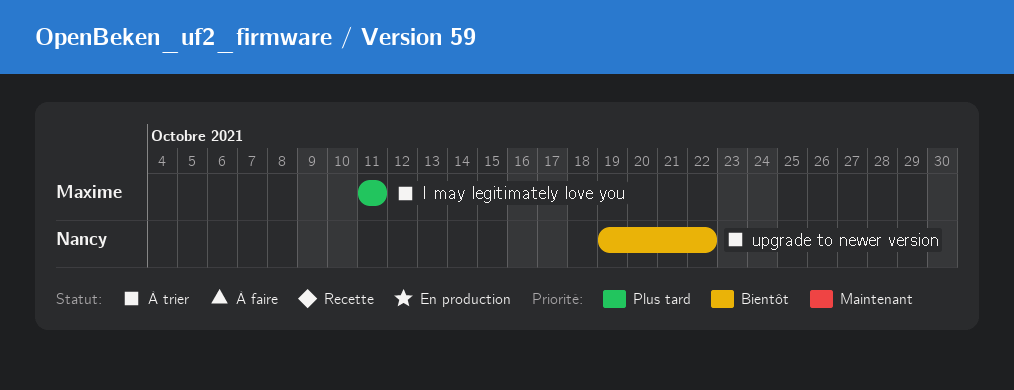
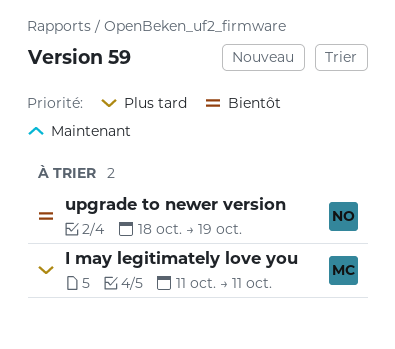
upgrade to newer version, start: Oct 19 -> Oct 18
upgrade to newer version, due: Oct 22 -> Oct 19

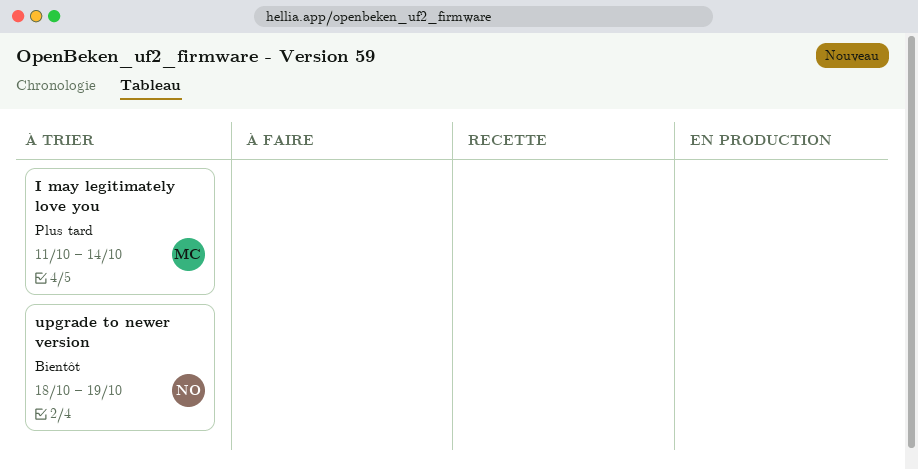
I may legitimately love you, due: Oct 11 -> Oct 14

